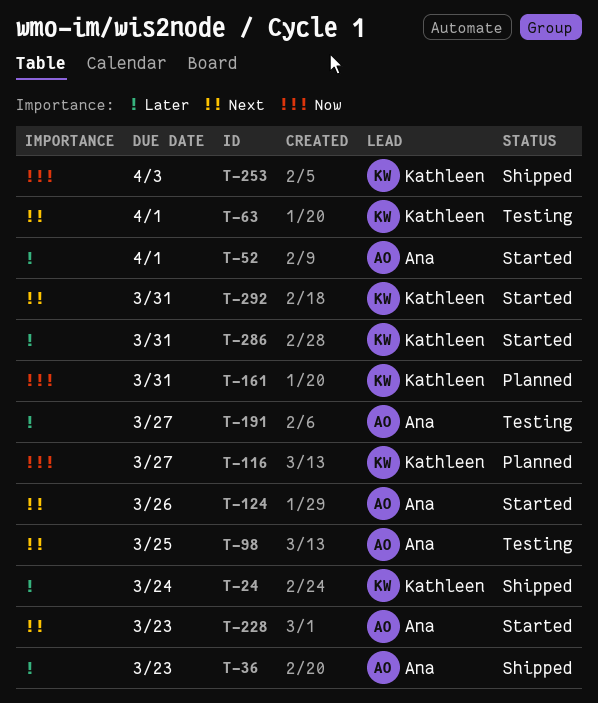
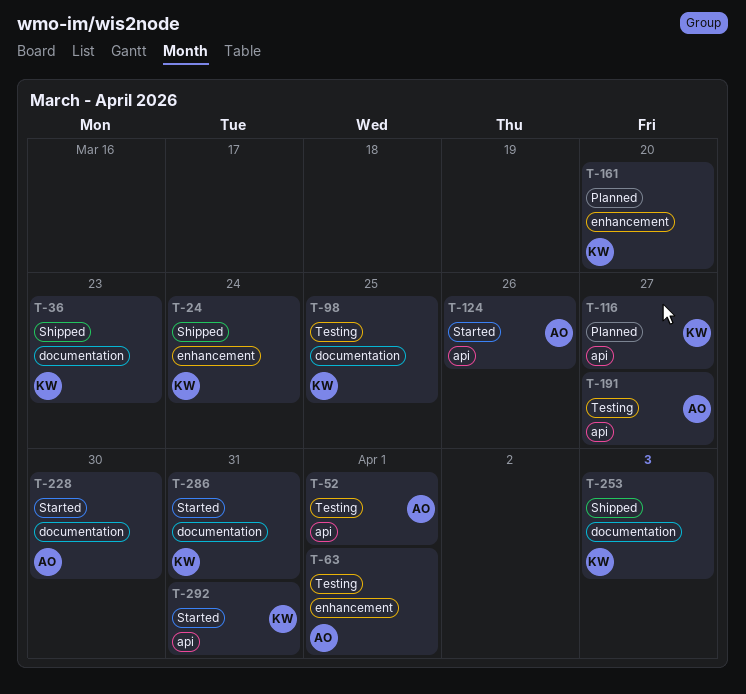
T-36, owner: Ana -> Kathleen
T-52, status: Started -> Testing
T-63, owner: Kathleen -> Ana
T-98, owner: Ana -> Kathleen
T-161, due: Mar 31 -> Mar 20
T-228, due: Mar 23 -> Mar 30

